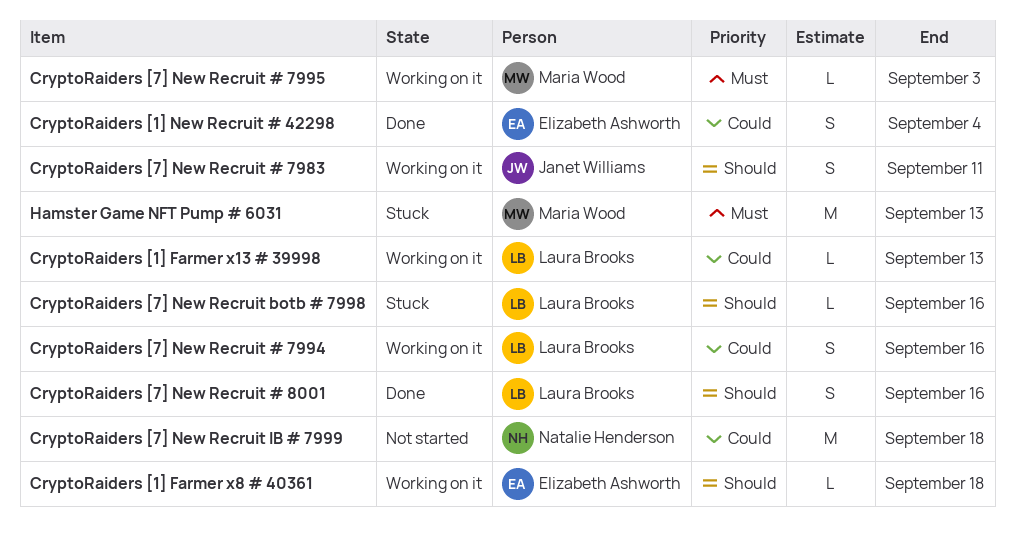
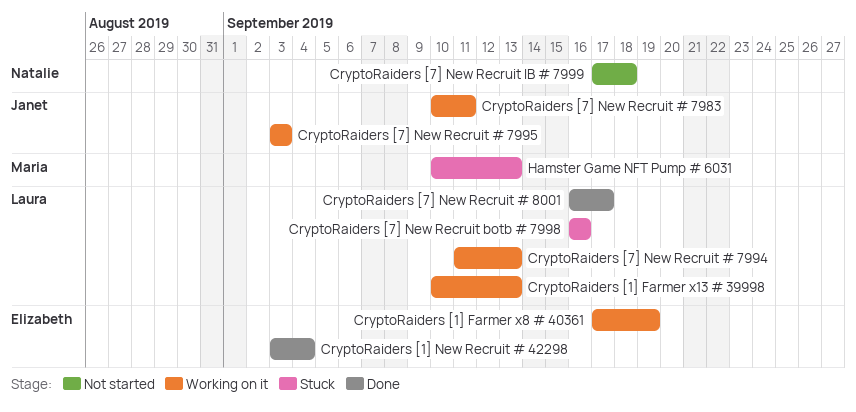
CryptoRaiders [1] Farmer x8 # 40361, due: Sep 18 -> Sep 19
CryptoRaiders [7] New Recruit # 7994, due: Sep 16 -> Sep 13
CryptoRaiders [7] New Recruit # 7995, owner: Maria Wood -> Janet Williams
CryptoRaiders [7] New Recruit # 8001, due: Sep 16 -> Sep 17

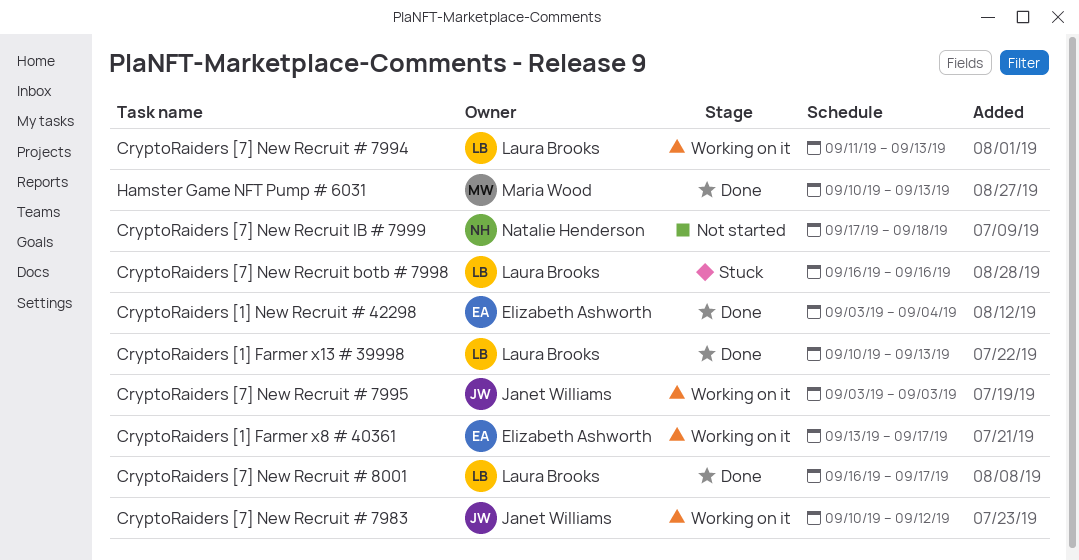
CryptoRaiders [1] Farmer x13 # 39998, status: Working on it -> Done
CryptoRaiders [1] Farmer x8 # 40361, start: Sep 17 -> Sep 13
CryptoRaiders [1] Farmer x8 # 40361, due: Sep 19 -> Sep 17
CryptoRaiders [7] New Recruit # 7983, due: Sep 11 -> Sep 12
Hamster Game NFT Pump # 6031, status: Stuck -> Done

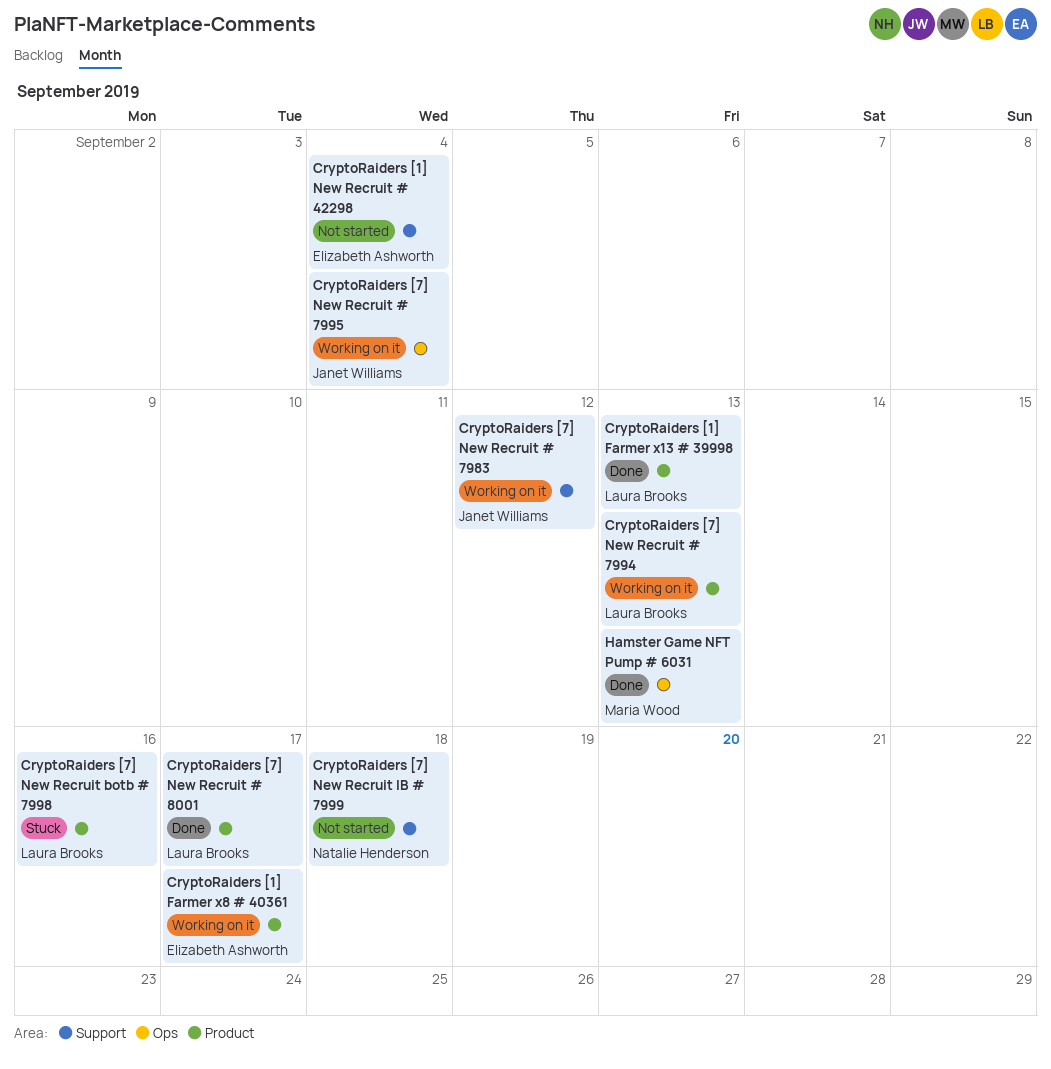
CryptoRaiders [1] New Recruit # 42298, status: Done -> Not started
CryptoRaiders [7] New Recruit # 7995, due: Sep 3 -> Sep 4

